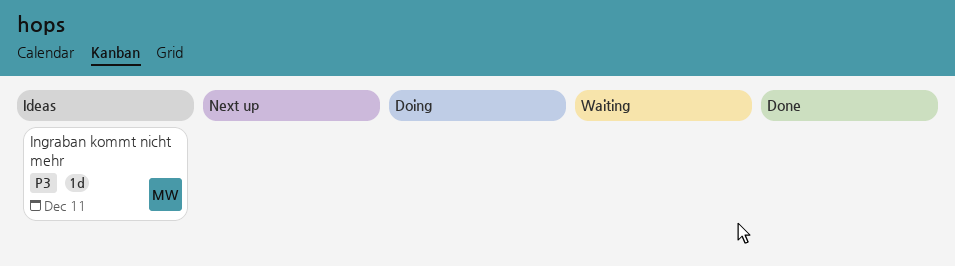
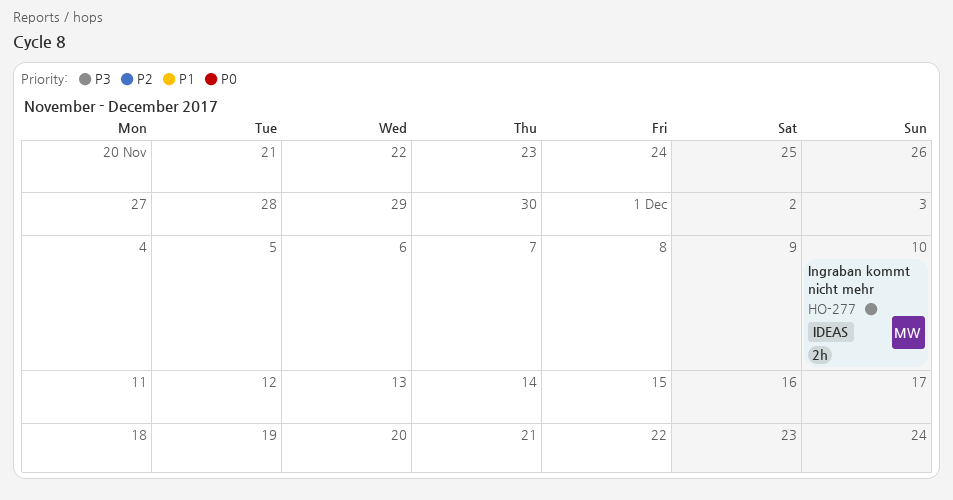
Ingraban kommt nicht mehr, estimate: 1d -> 2h
Ingraban kommt nicht mehr, due: Dec 11 -> Dec 10

